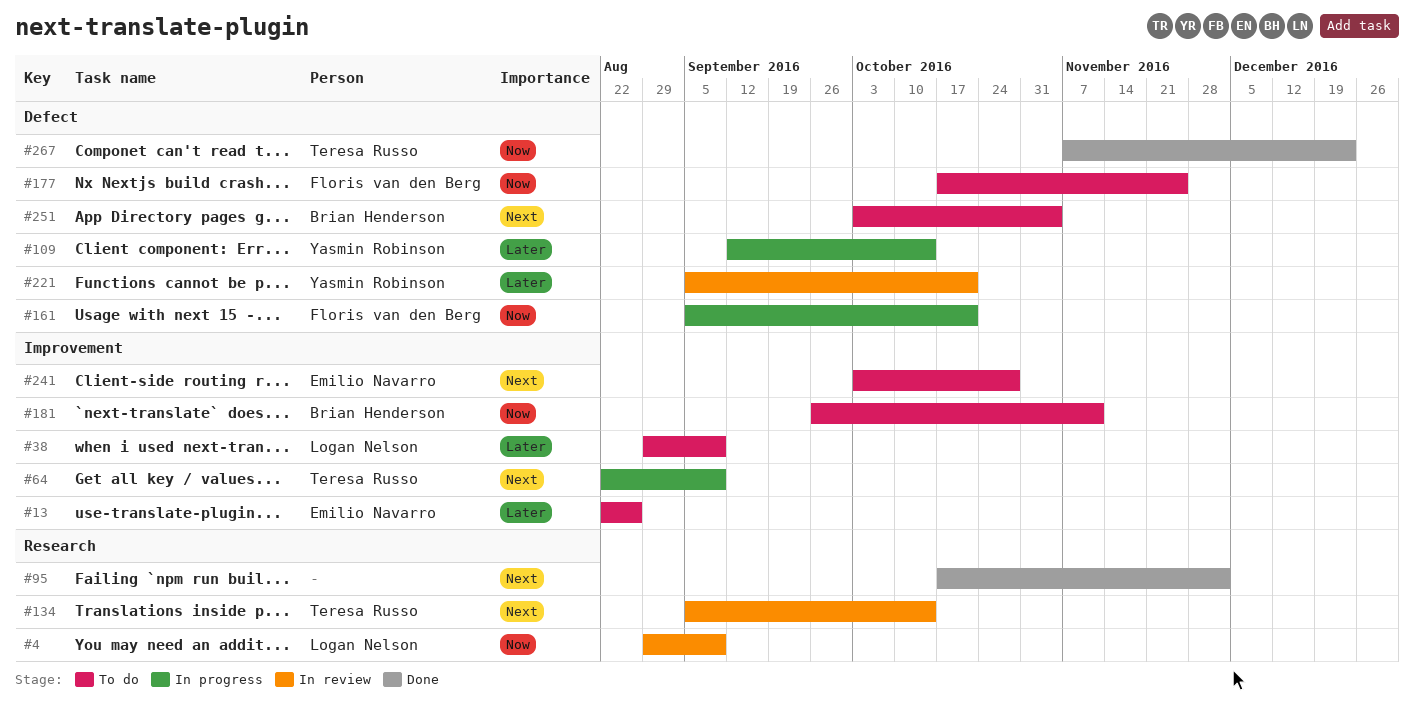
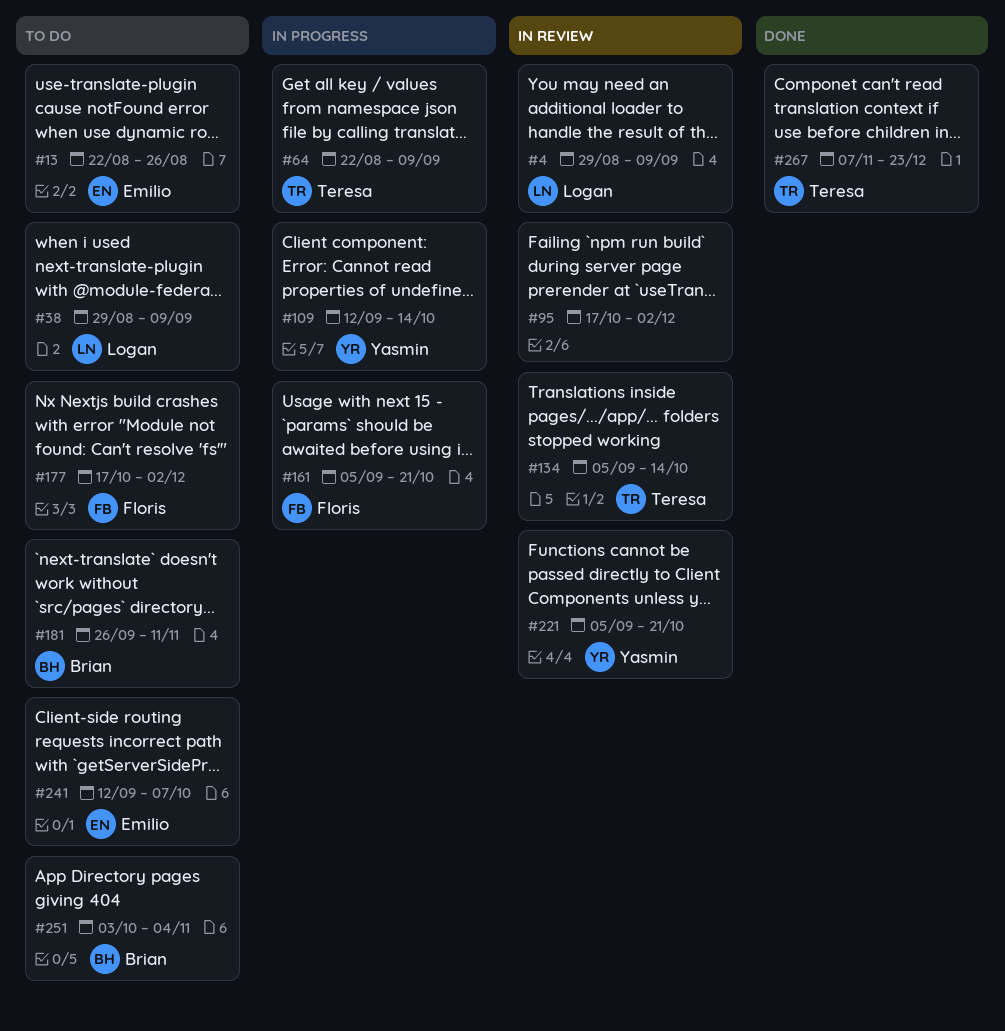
#95, status: Done -> In review
#177, due: Nov 25 -> Dec 2
#241, start: Oct 3 -> Sep 12
#241, due: Oct 28 -> Oct 7

